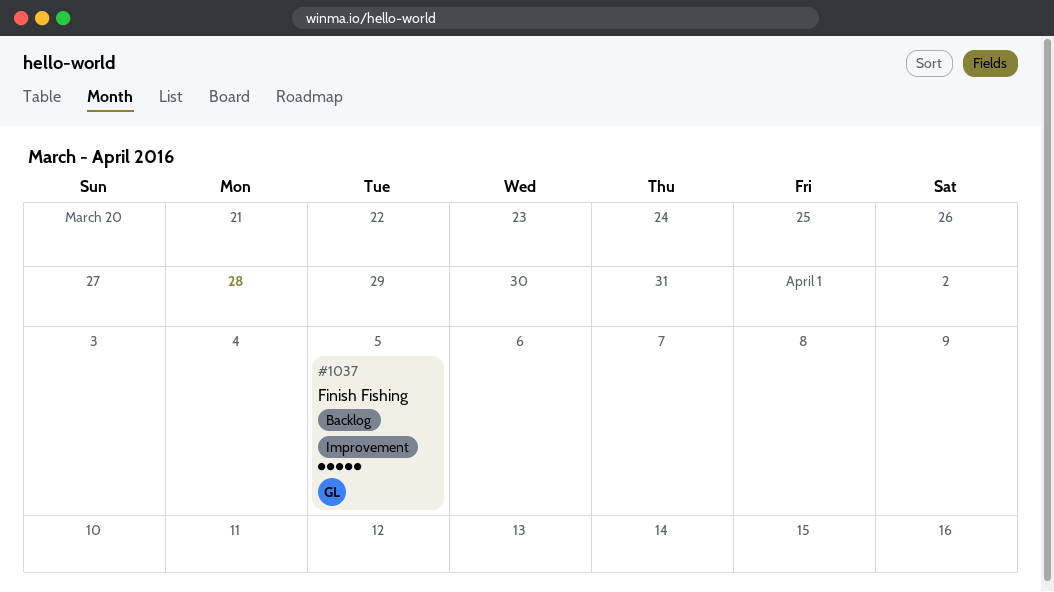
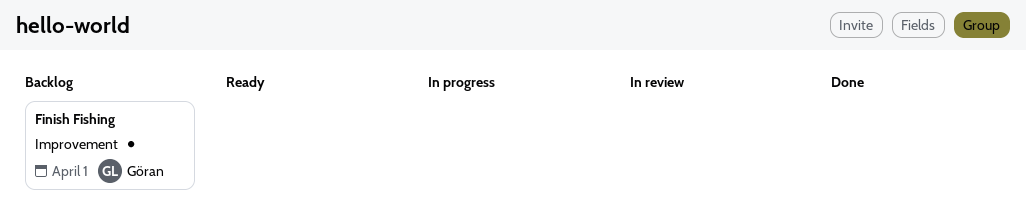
Finish Fishing, estimate: 5 -> 1
Finish Fishing, due: Apr 5 -> Apr 1

